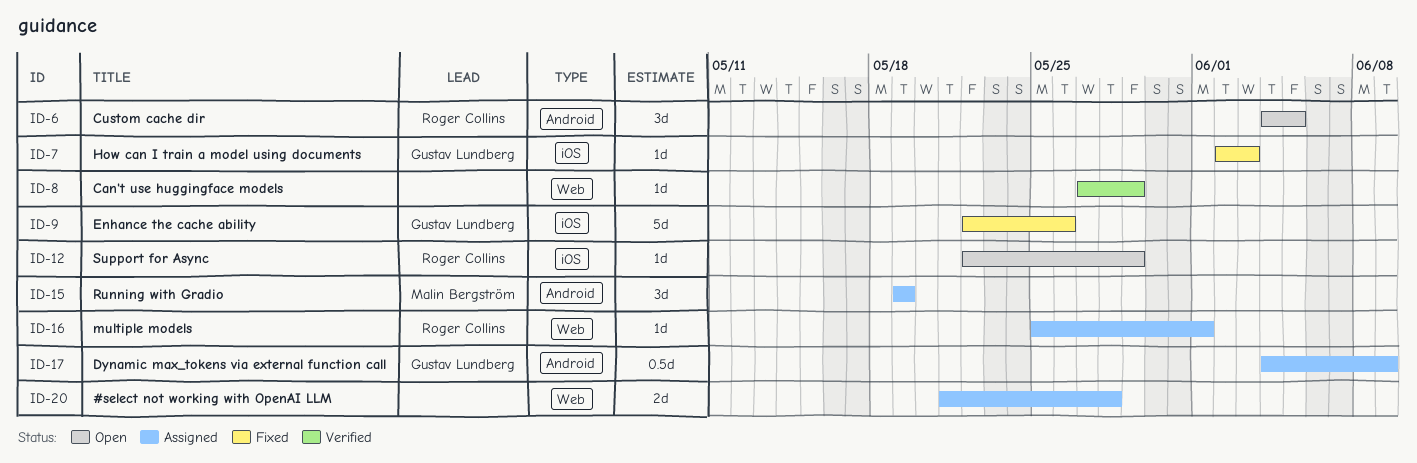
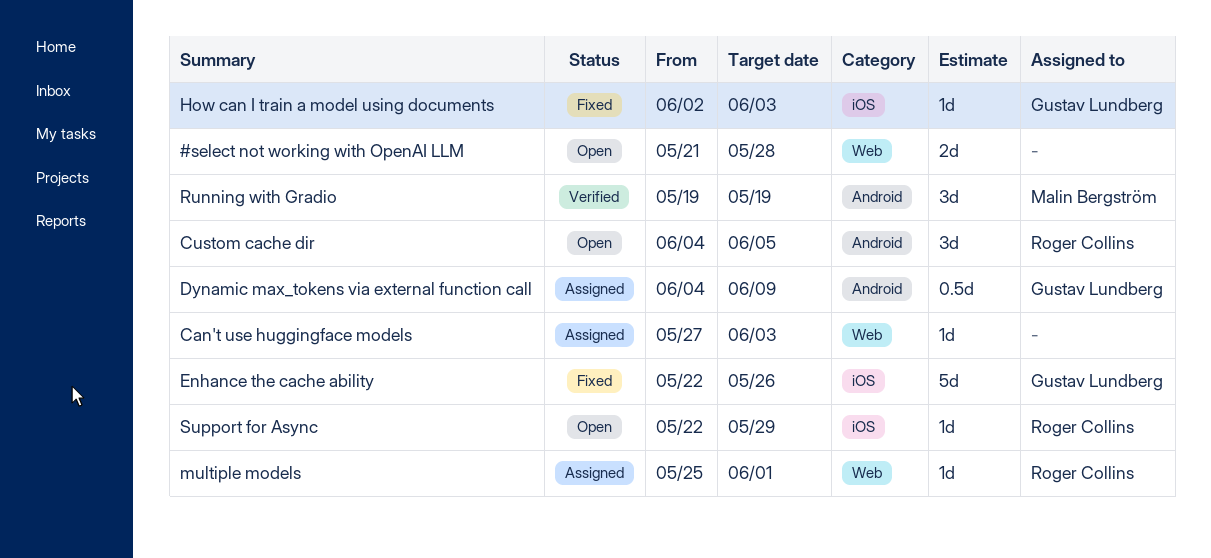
#select not working with OpenAI LLM, status: Assigned -> Open
Can't use huggingface models, status: Verified -> Assigned
Can't use huggingface models, due: May 29 -> Jun 3
Running with Gradio, status: Assigned -> Verified

